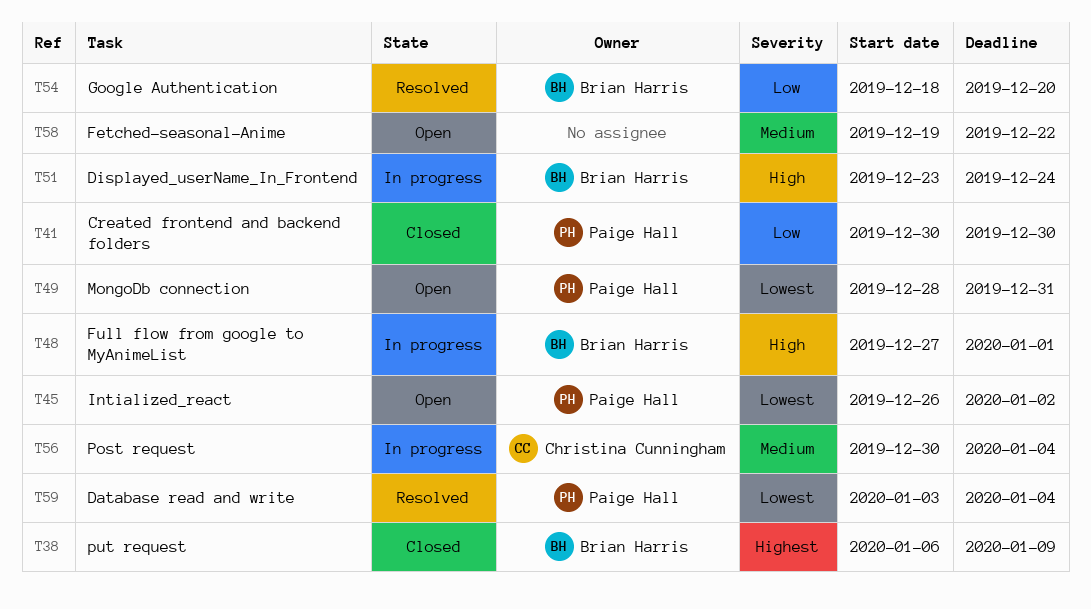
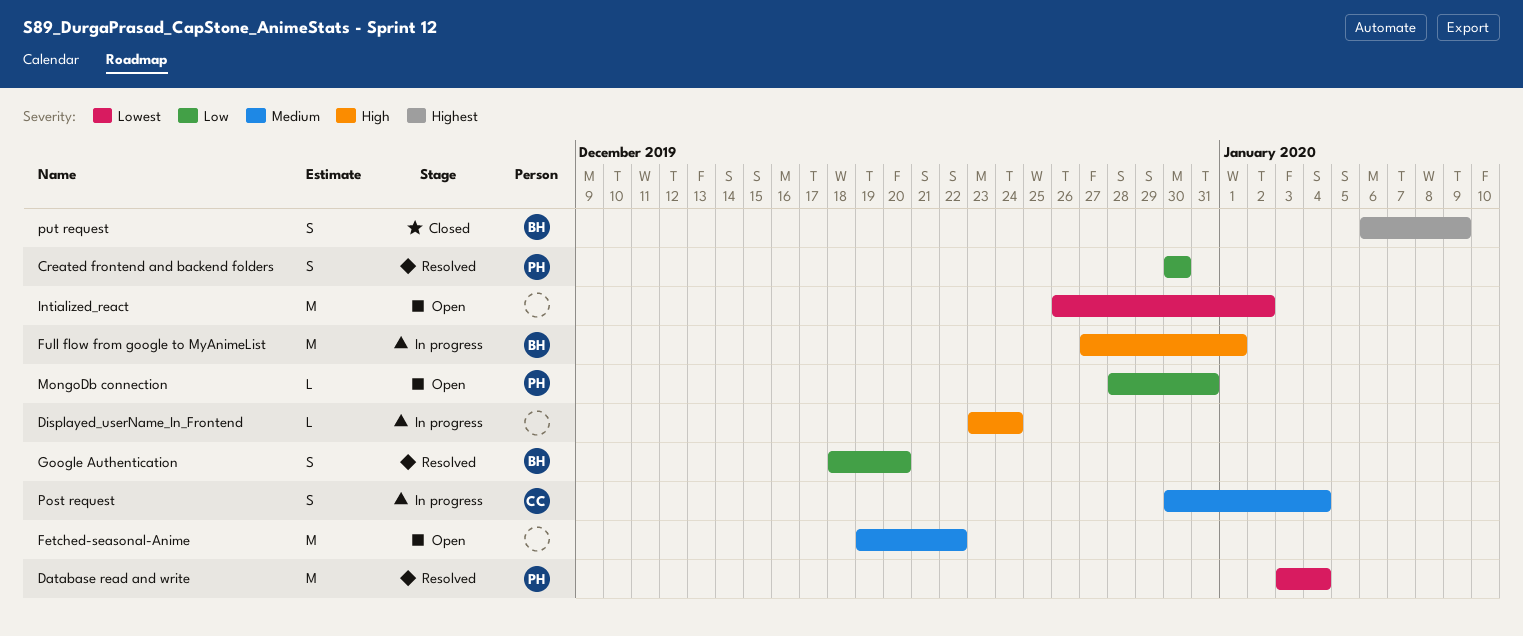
Created frontend and backend folders, status: Closed -> Resolved
Displayed_userName_In_Frontend, owner: Brian Harris -> none
Intialized_react, owner: Paige Hall -> none
MongoDb connection, priority: Lowest -> Low

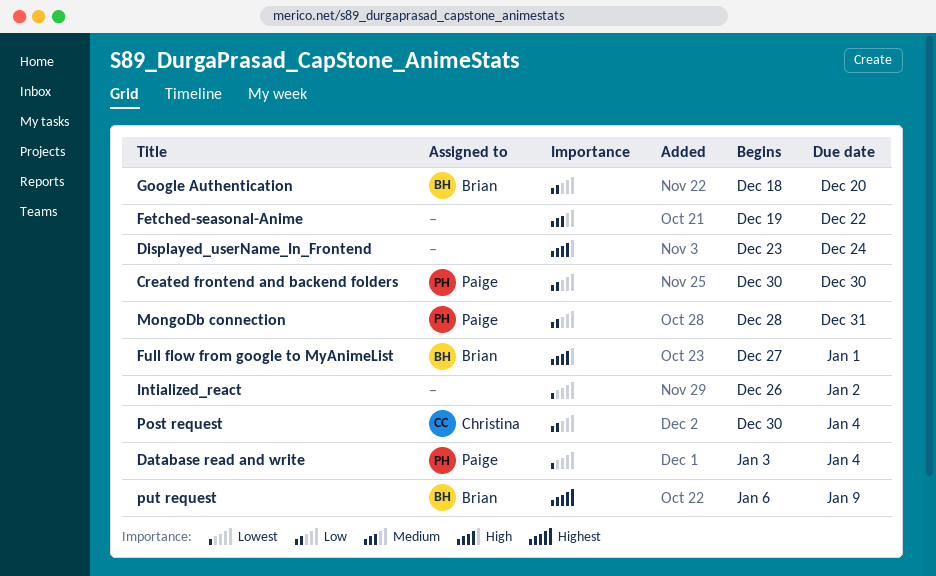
Post request, priority: Medium -> Low

